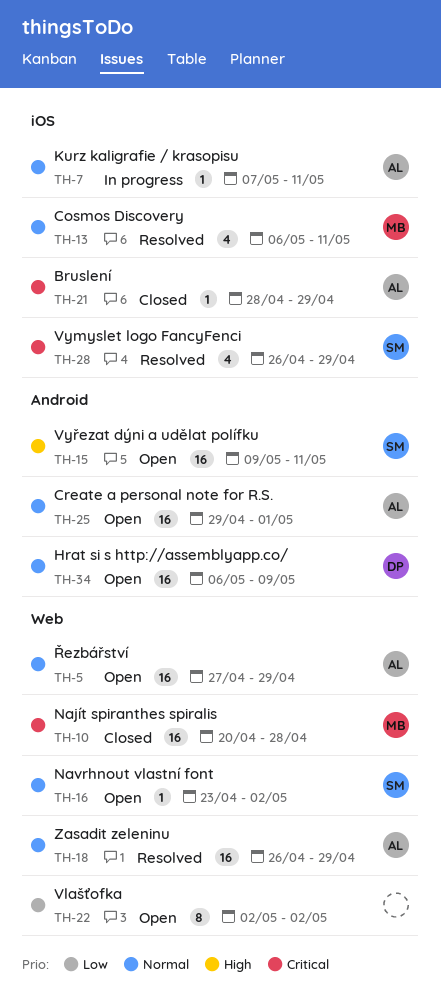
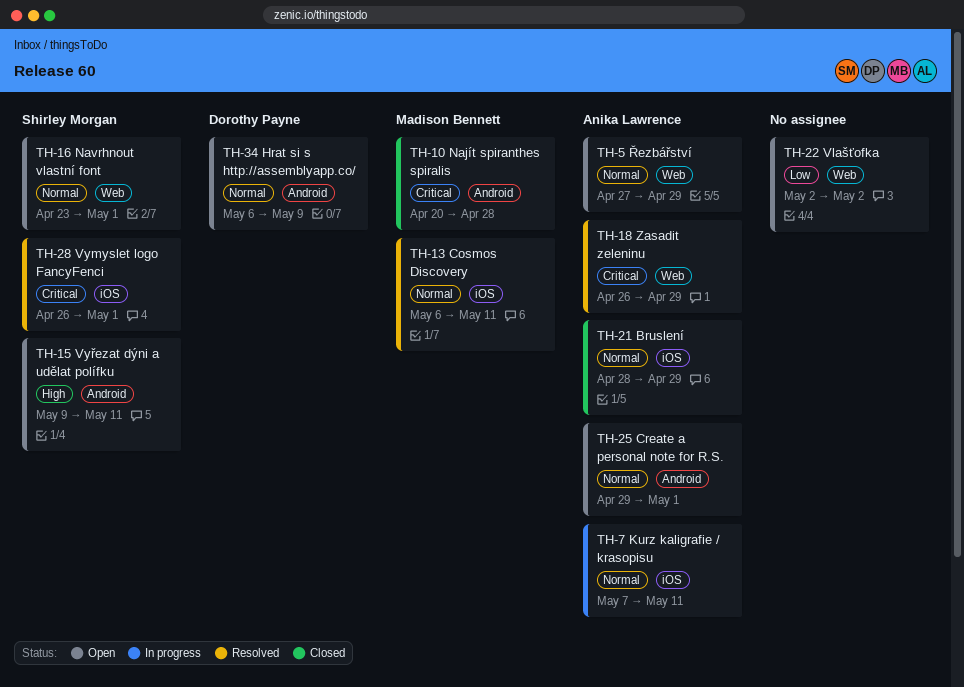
TH-10, label: Web -> Android
TH-16, due: May 2 -> May 1
TH-18, priority: Normal -> Critical
TH-21, priority: Critical -> Normal
TH-28, due: Apr 29 -> May 1

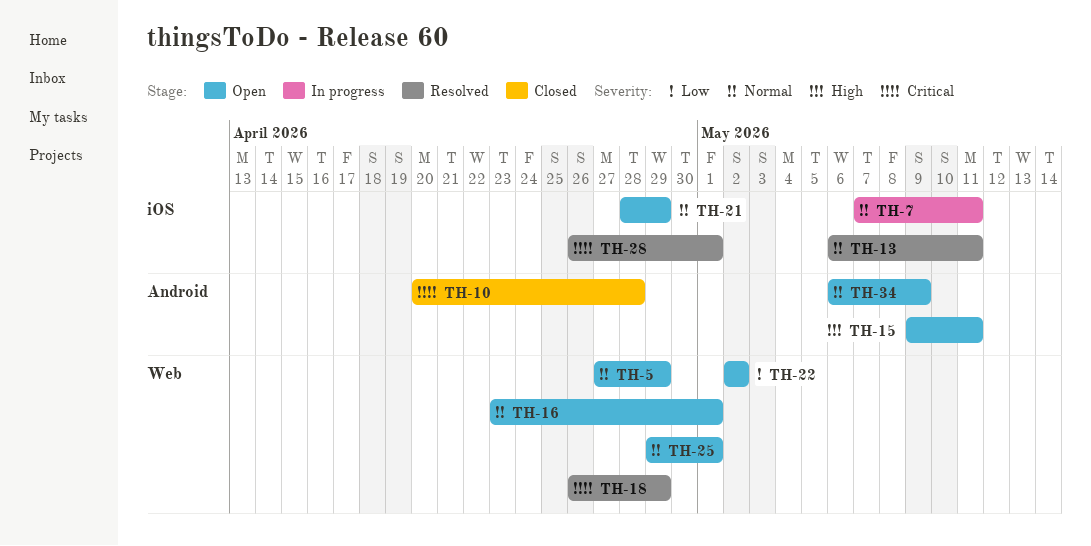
TH-21, status: Closed -> Open
TH-25, label: Android -> Web

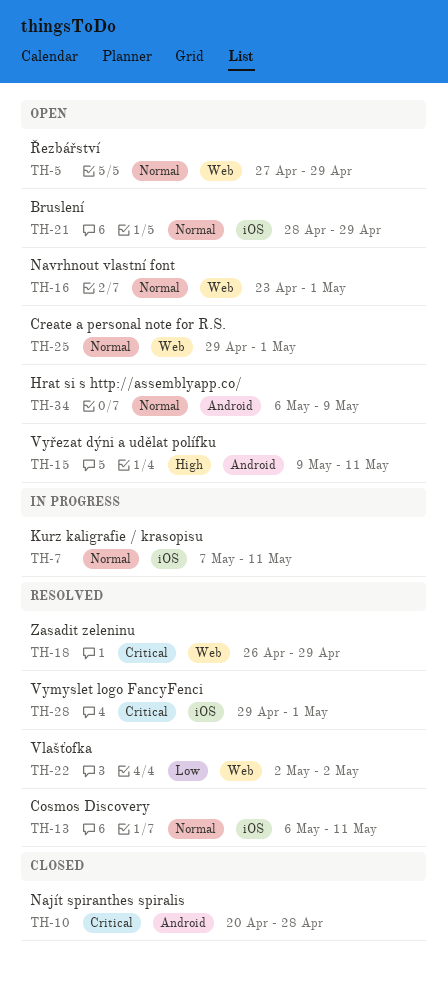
TH-22, status: Open -> Resolved
TH-28, start: Apr 26 -> Apr 29

